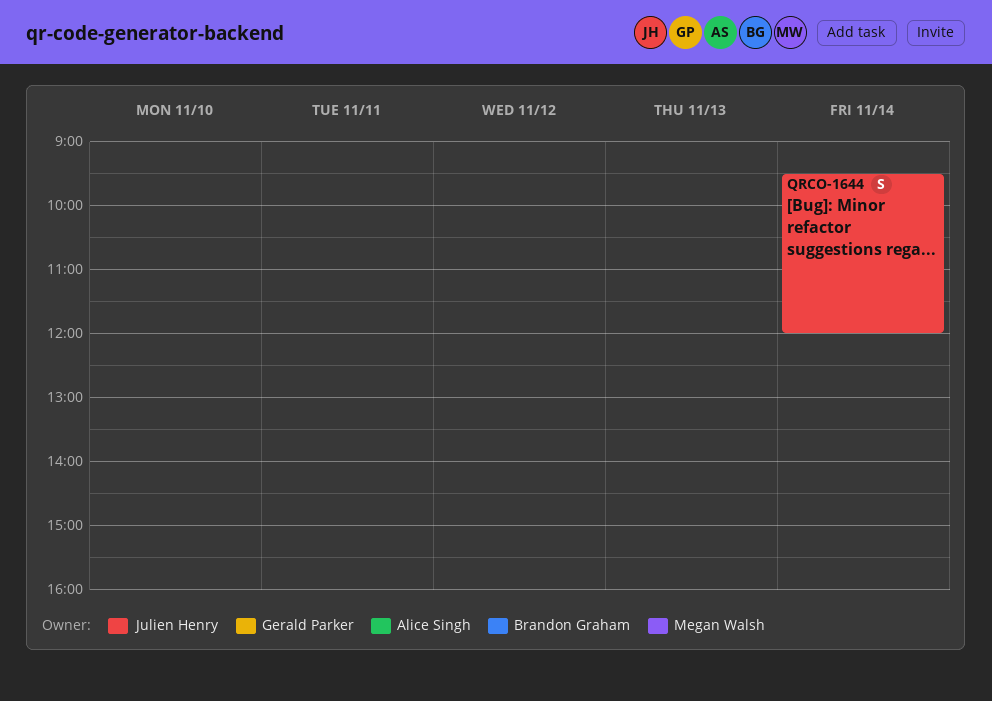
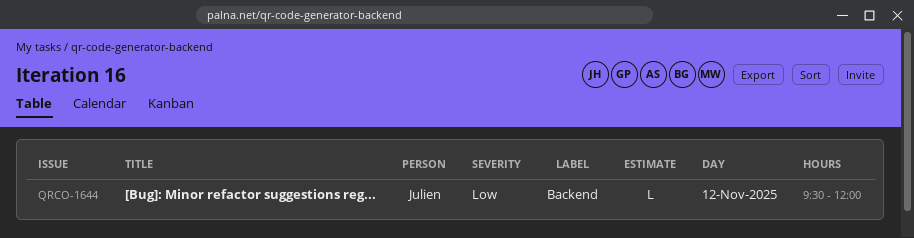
QRCO-1644, estimate: S -> L
QRCO-1644, day: Nov 14 -> Nov 12

